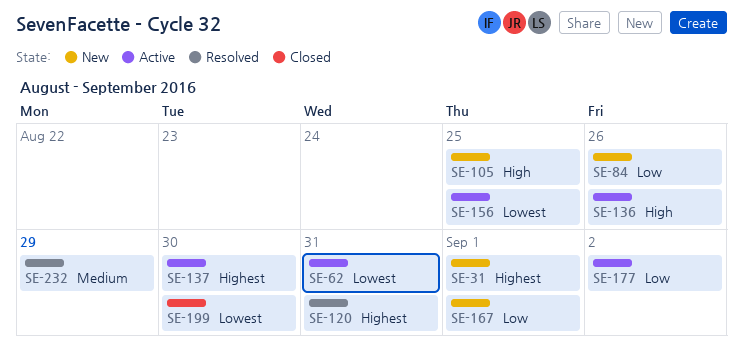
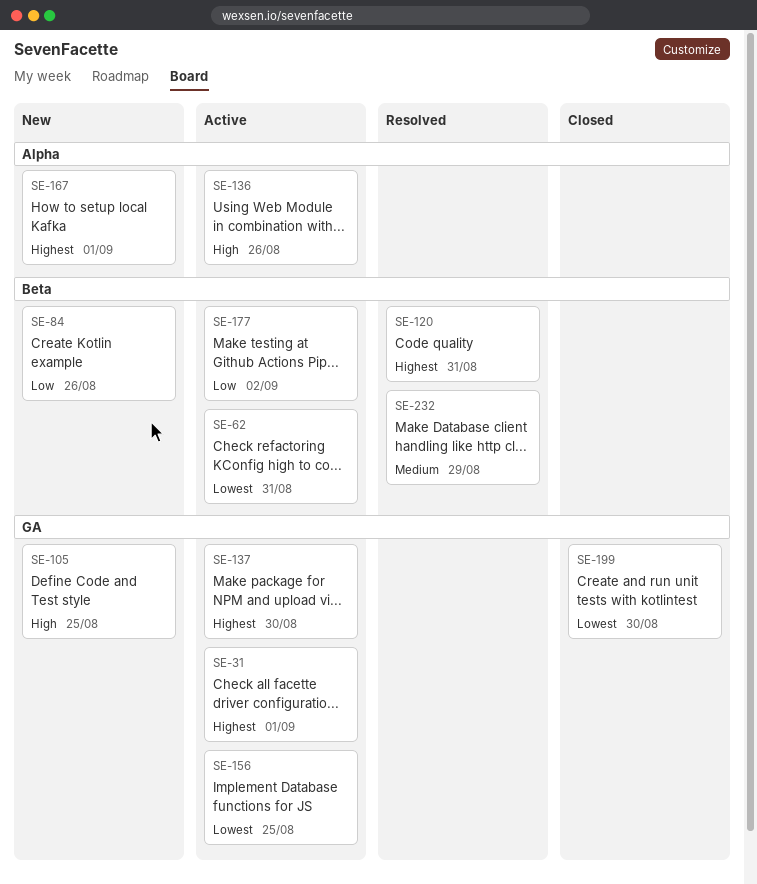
SE-31, status: New -> Active
SE-167, priority: Low -> Highest

